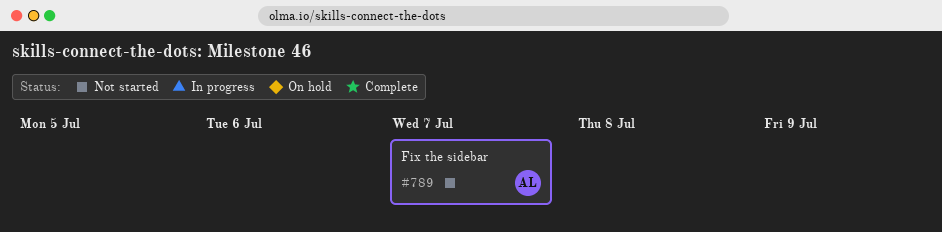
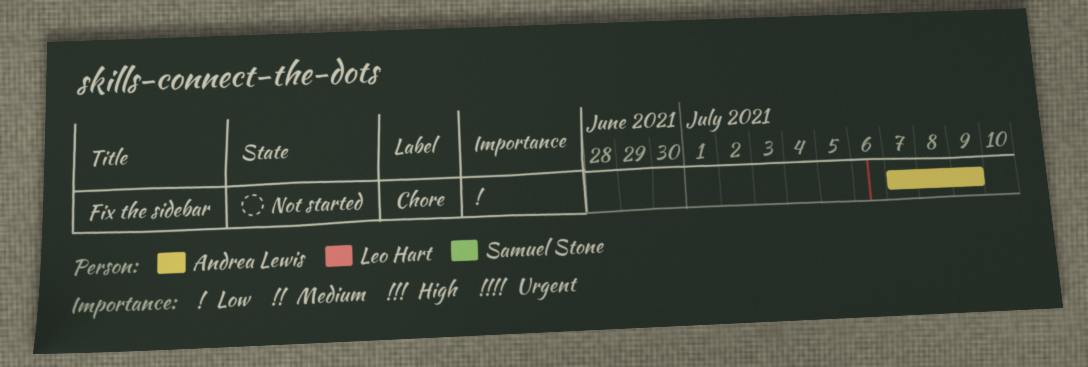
Fix the sidebar, due: Jul 7 -> Jul 9

